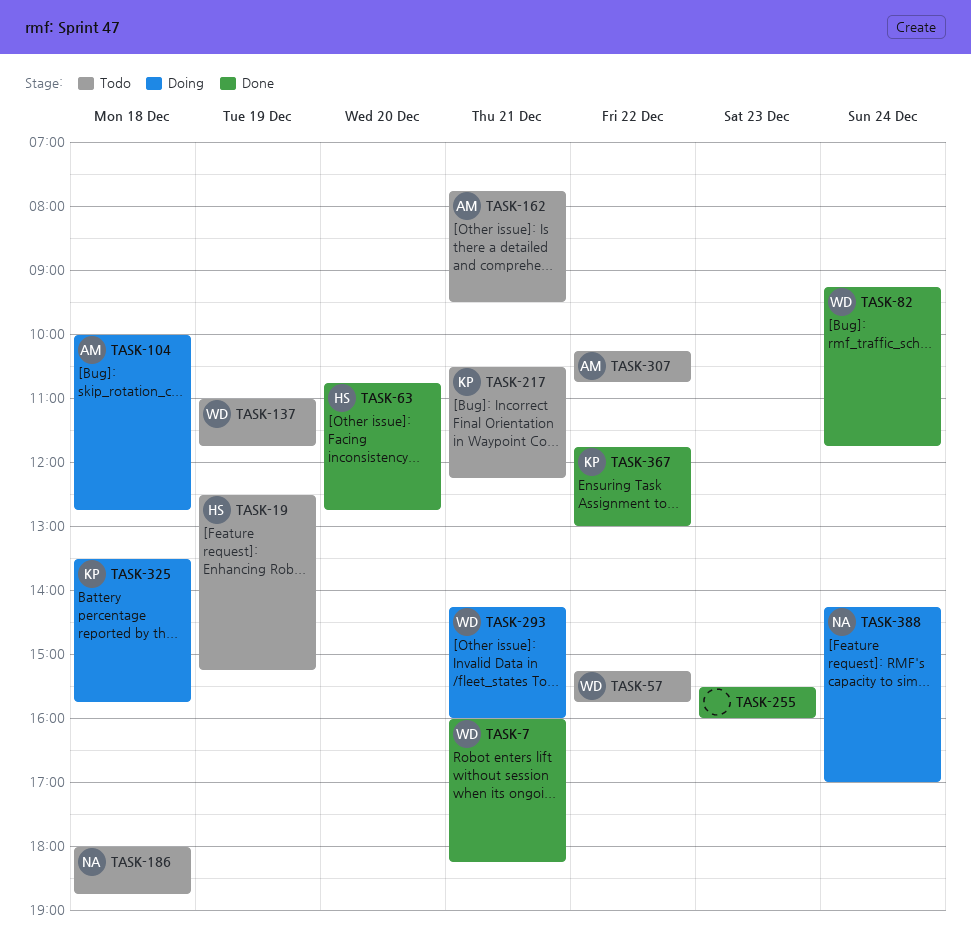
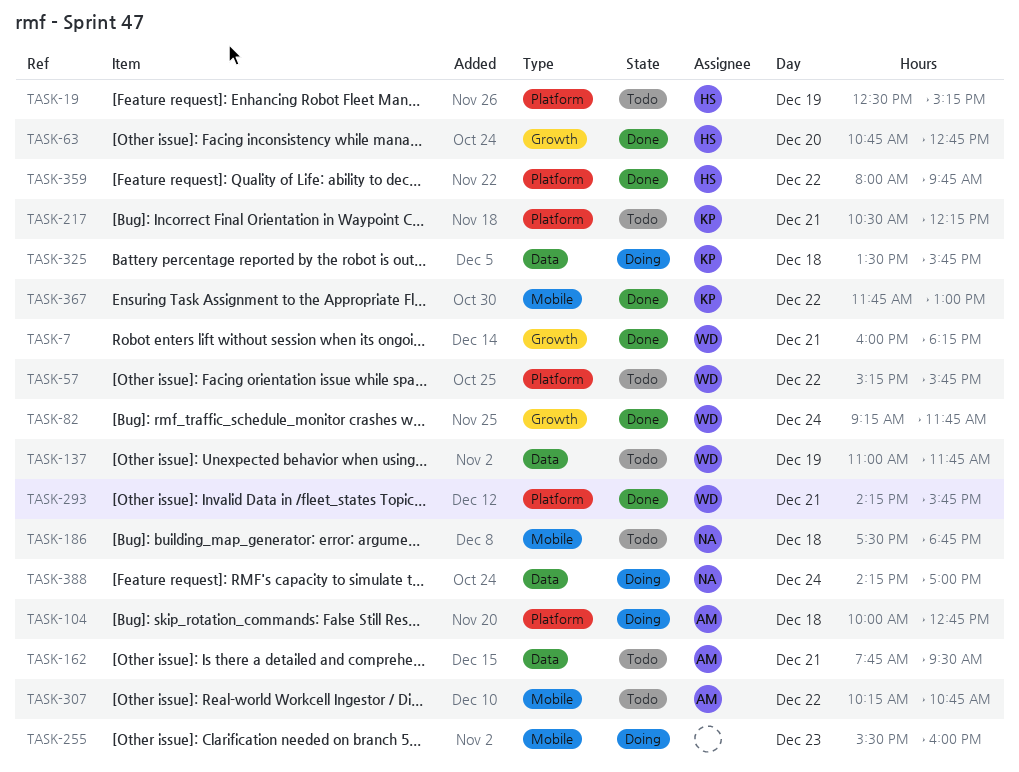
TASK-186, begins: 18:00 -> 17:30
TASK-255, status: Done -> Doing
TASK-293, status: Doing -> Done
TASK-293, ends: 16:00 -> 15:45
TASK-359: none -> present

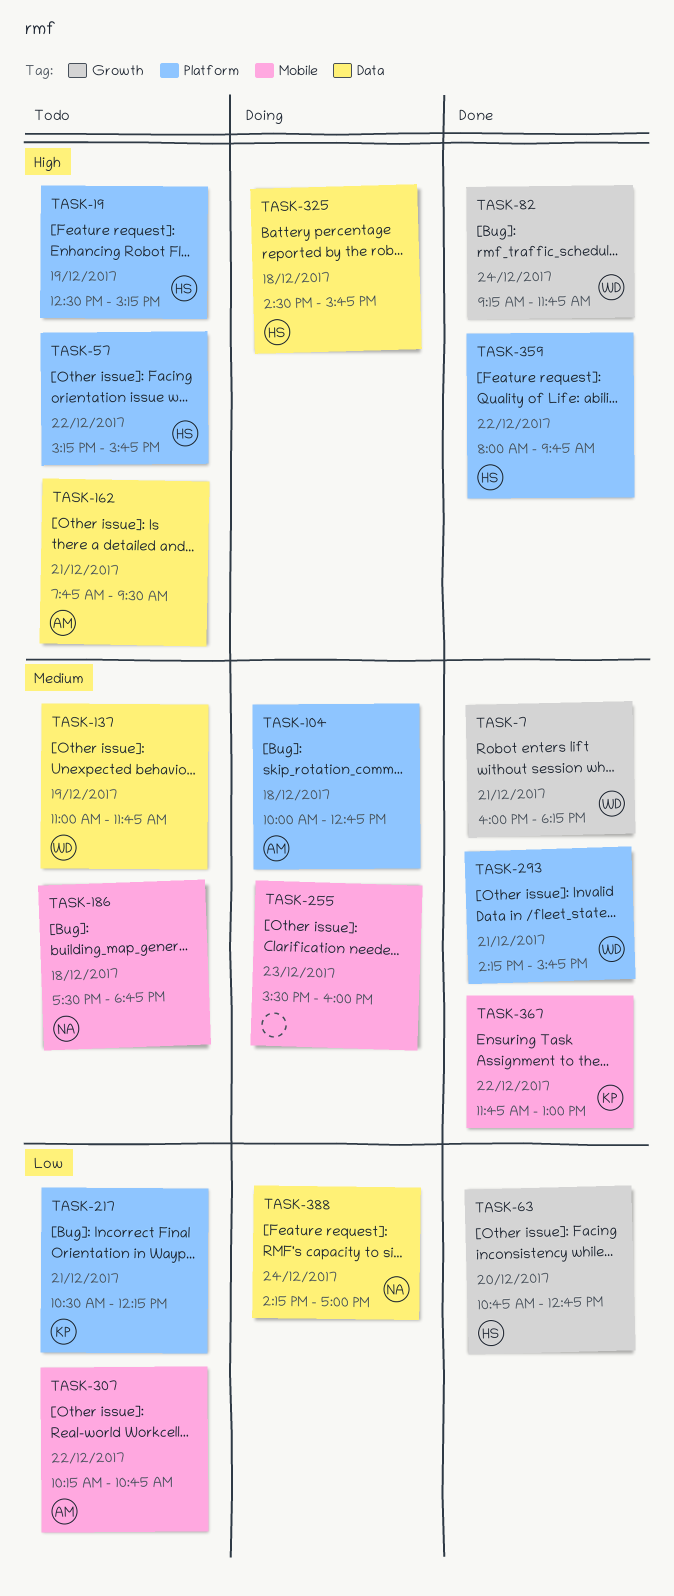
TASK-57, owner: WD -> HS
TASK-325, owner: KP -> HS
TASK-325, begins: 13:30 -> 14:30

